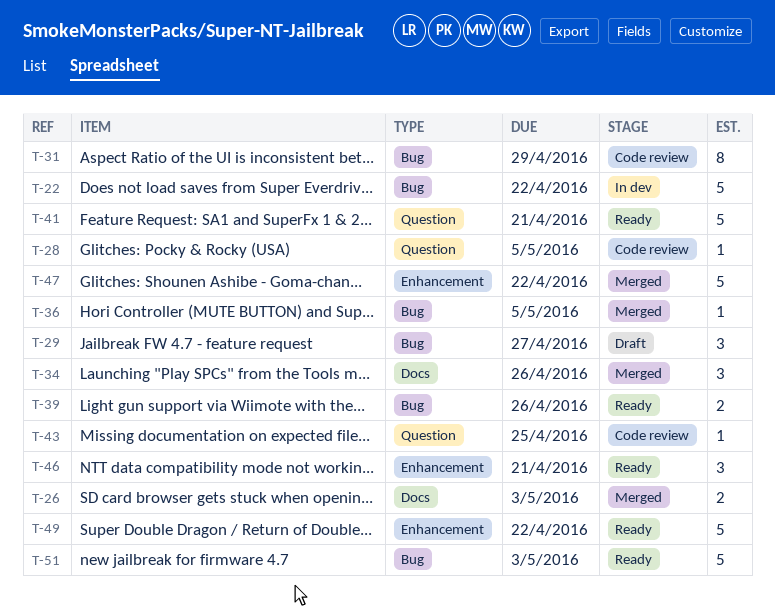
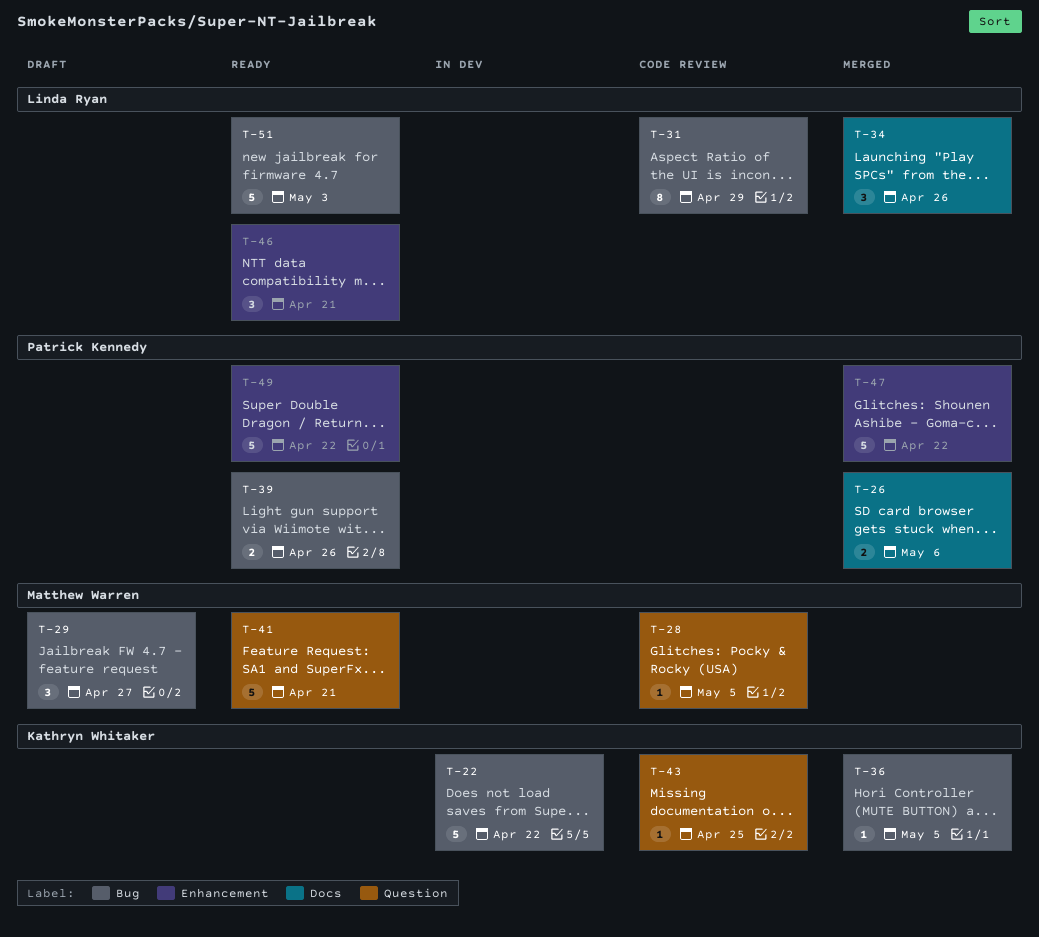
T-26, due: May 3 -> May 6

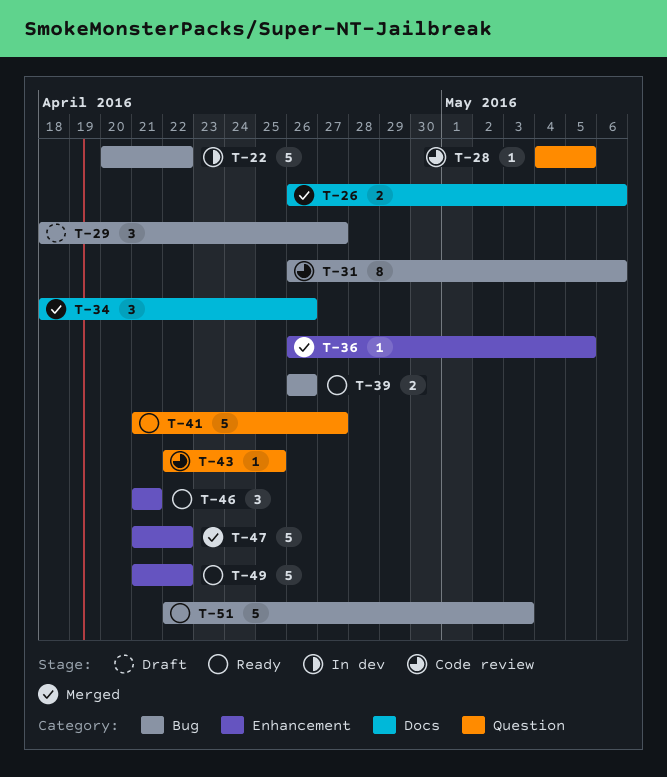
T-31, due: Apr 29 -> May 6
T-36, label: Bug -> Enhancement
T-41, due: Apr 21 -> Apr 27

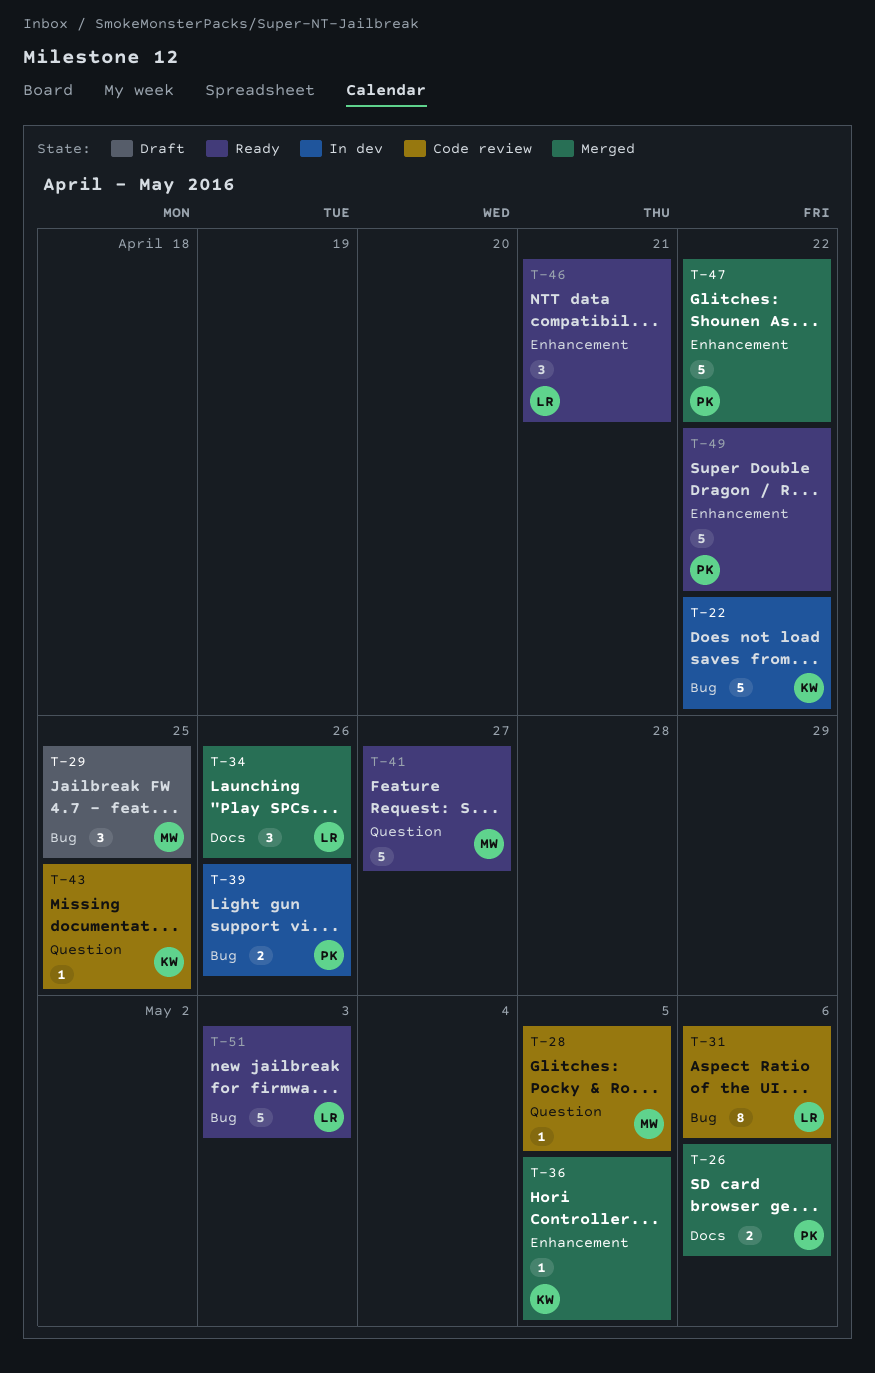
T-29, due: Apr 27 -> Apr 25
T-39, status: Ready -> In dev

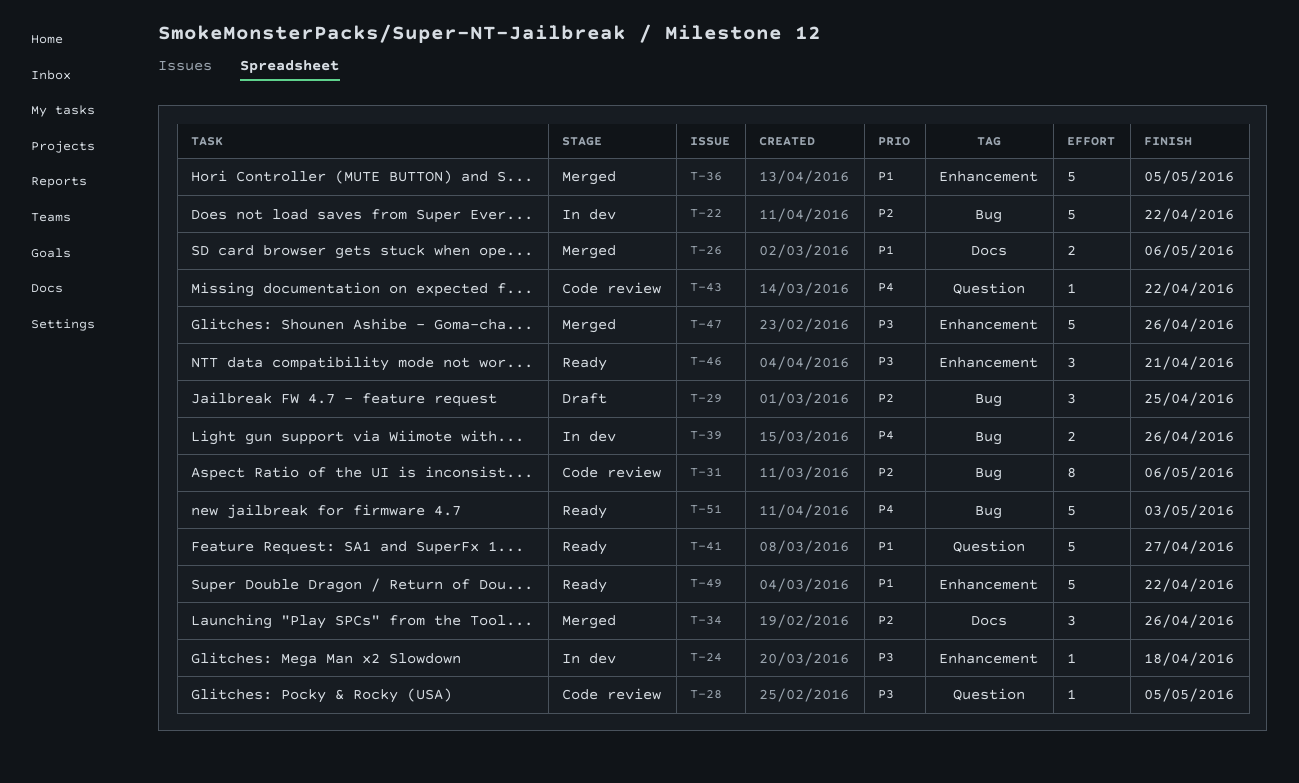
T-24: none -> present
T-36, estimate: 1 -> 5
T-43, due: Apr 25 -> Apr 22
T-47, due: Apr 22 -> Apr 26

